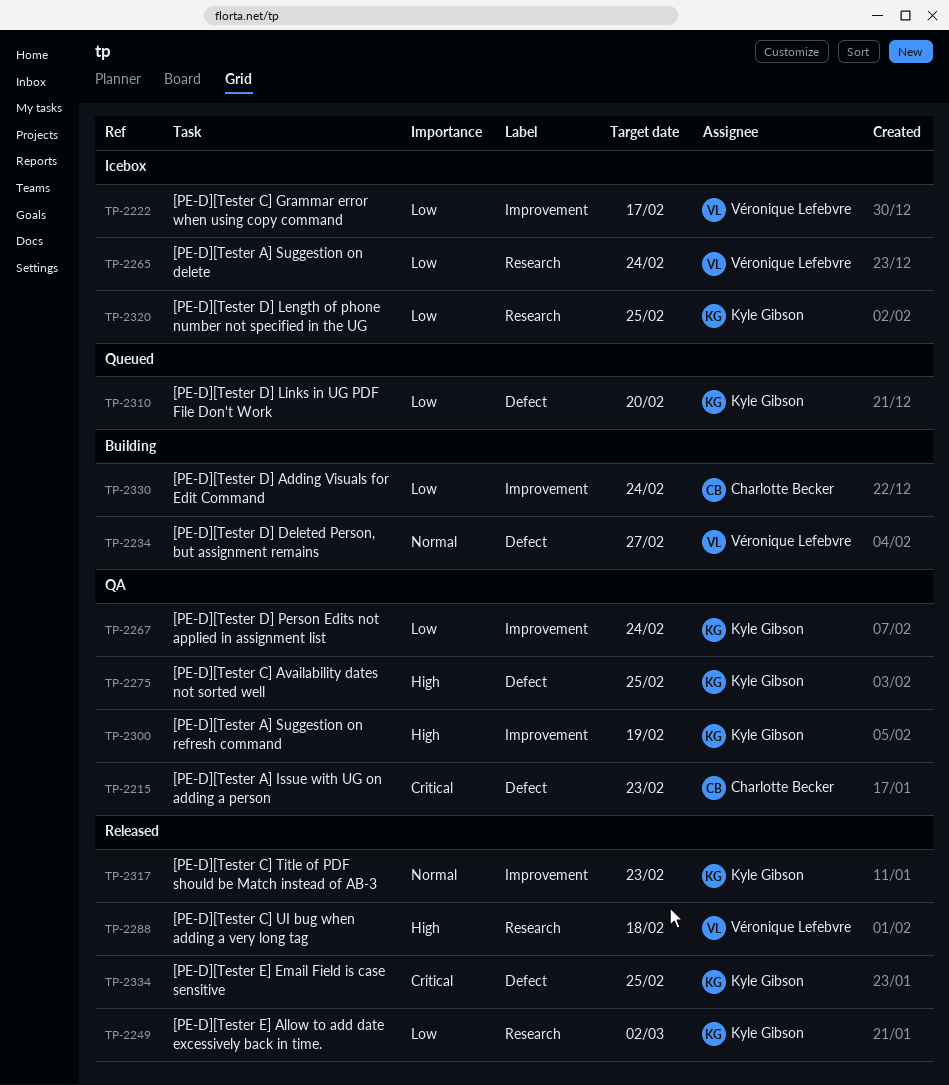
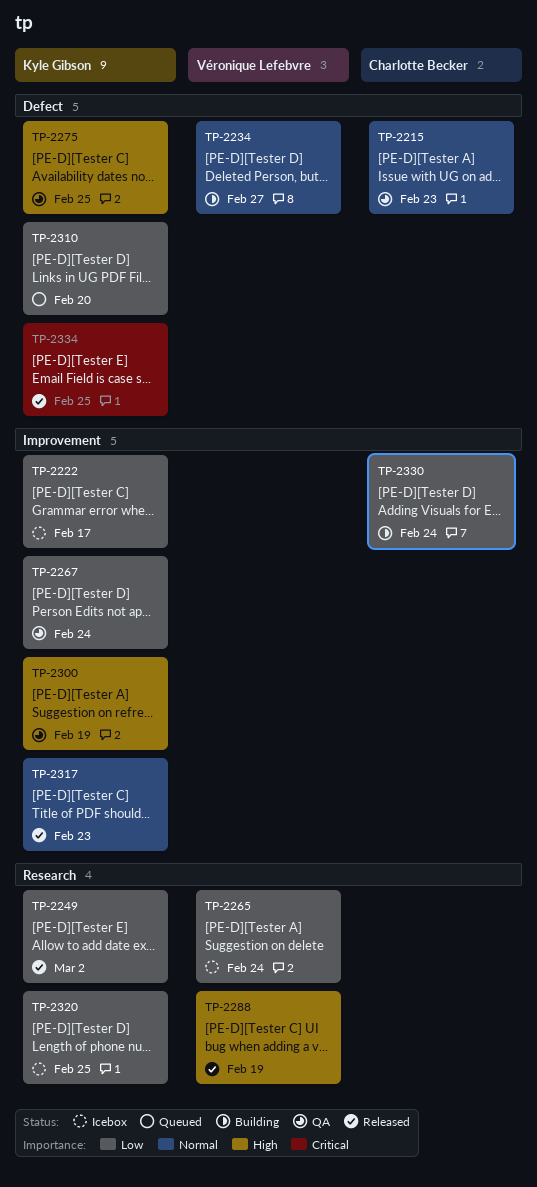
TP-2215, priority: Critical -> Normal
TP-2222, owner: Véronique Lefebvre -> Kyle Gibson
TP-2288, due: Feb 18 -> Feb 19

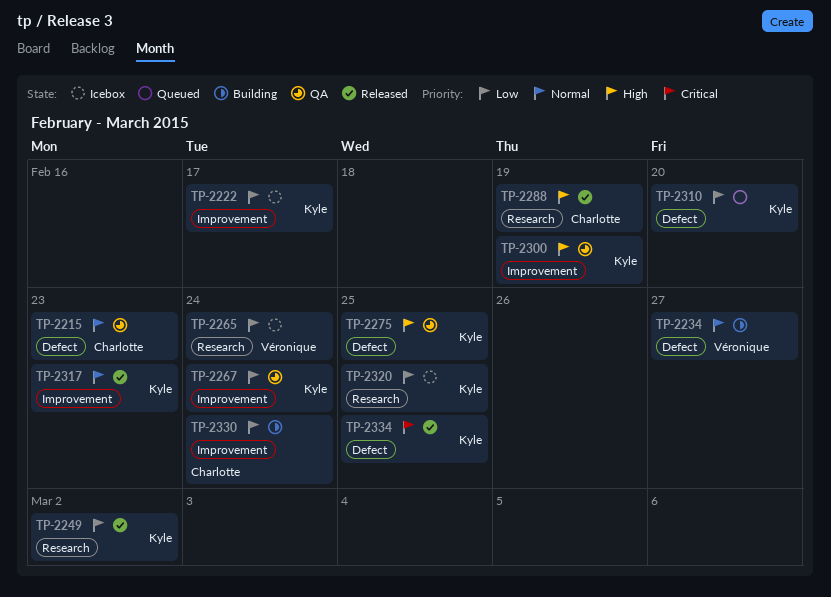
TP-2288, owner: Véronique Lefebvre -> Charlotte Becker

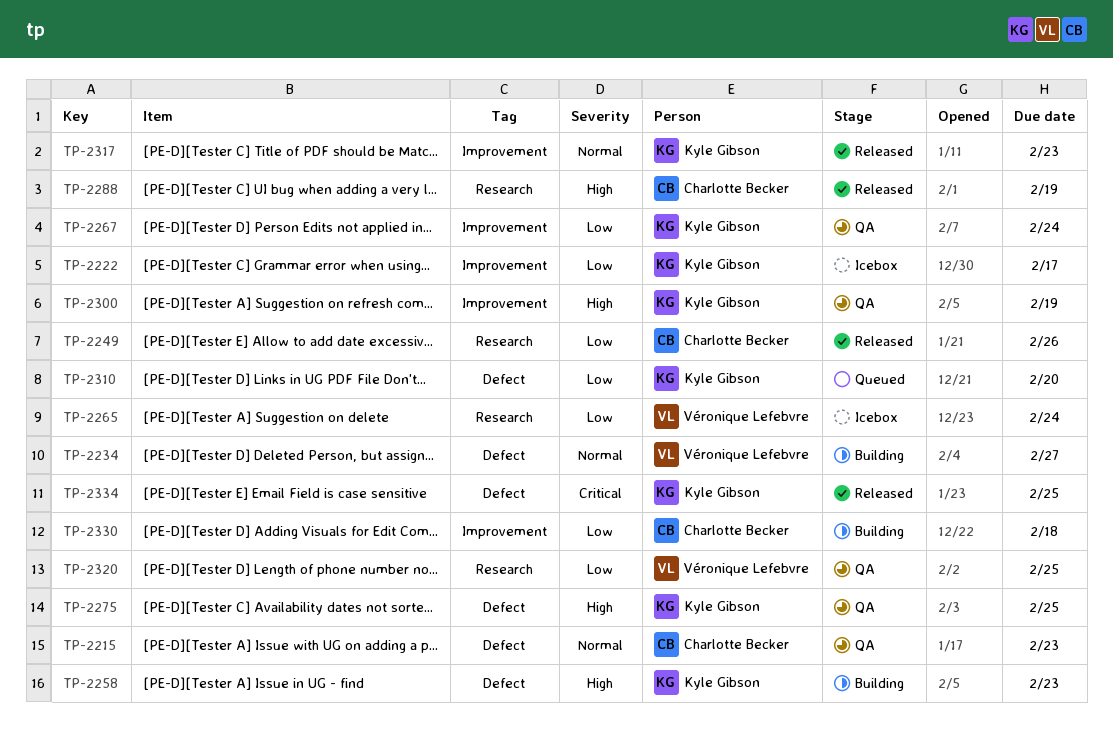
TP-2249, owner: Kyle Gibson -> Charlotte Becker
TP-2249, due: Mar 2 -> Feb 26
TP-2258: none -> present
TP-2320, status: Icebox -> QA
TP-2320, owner: Kyle Gibson -> Véronique Lefebvre
TP-2330, due: Feb 24 -> Feb 18

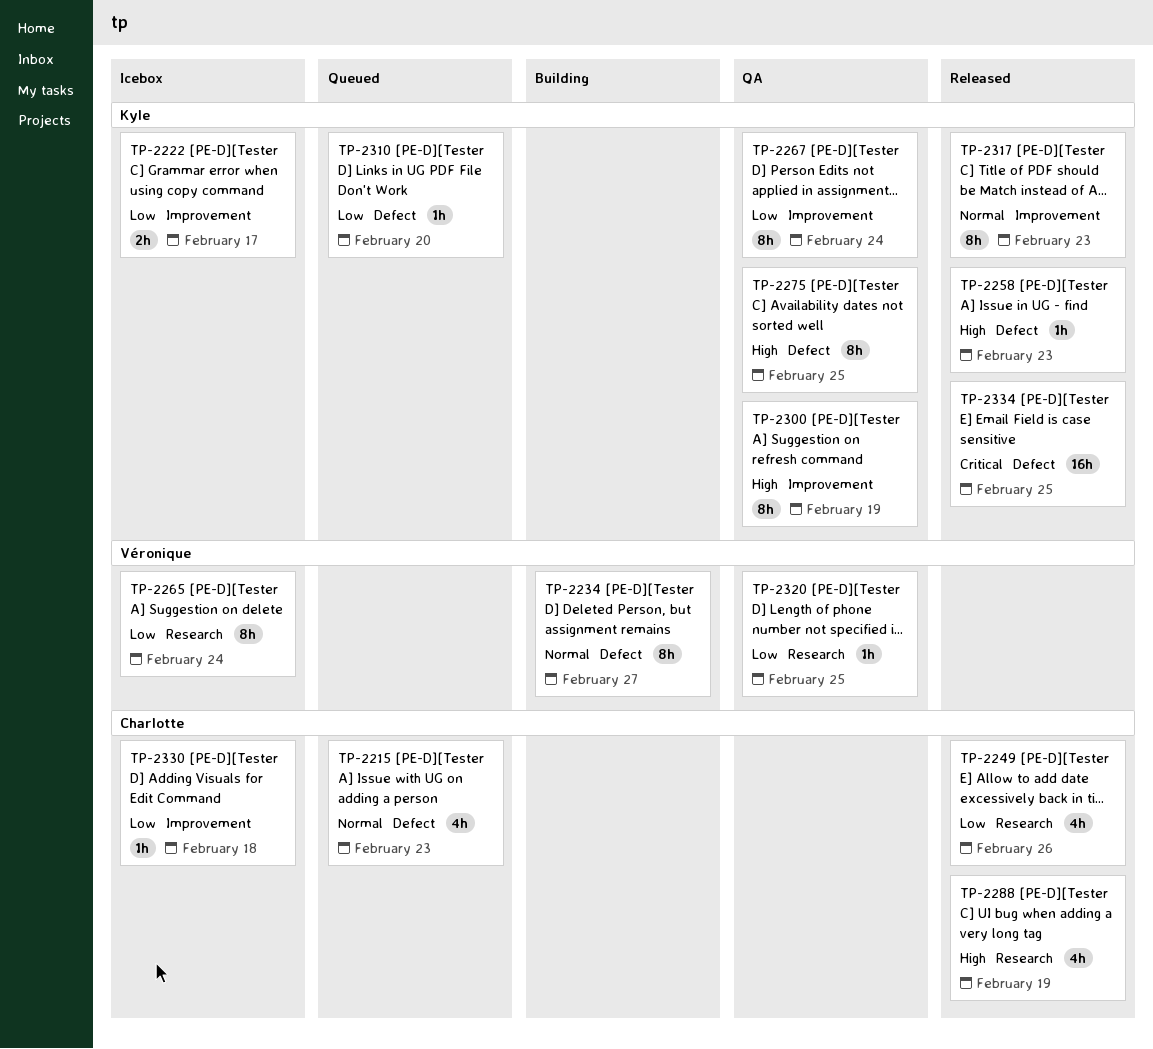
TP-2215, status: QA -> Queued
TP-2258, status: Building -> Released
TP-2330, status: Building -> Icebox

